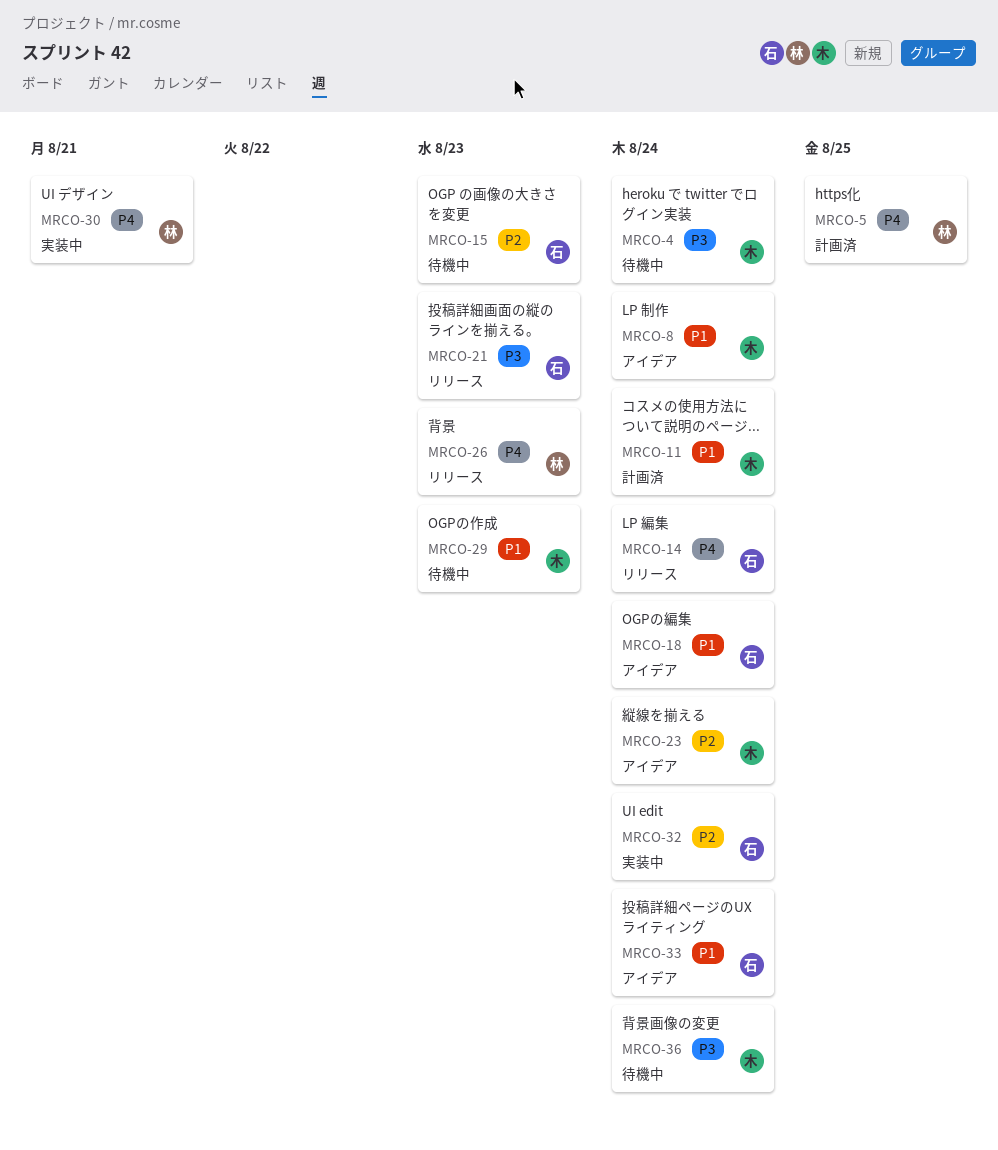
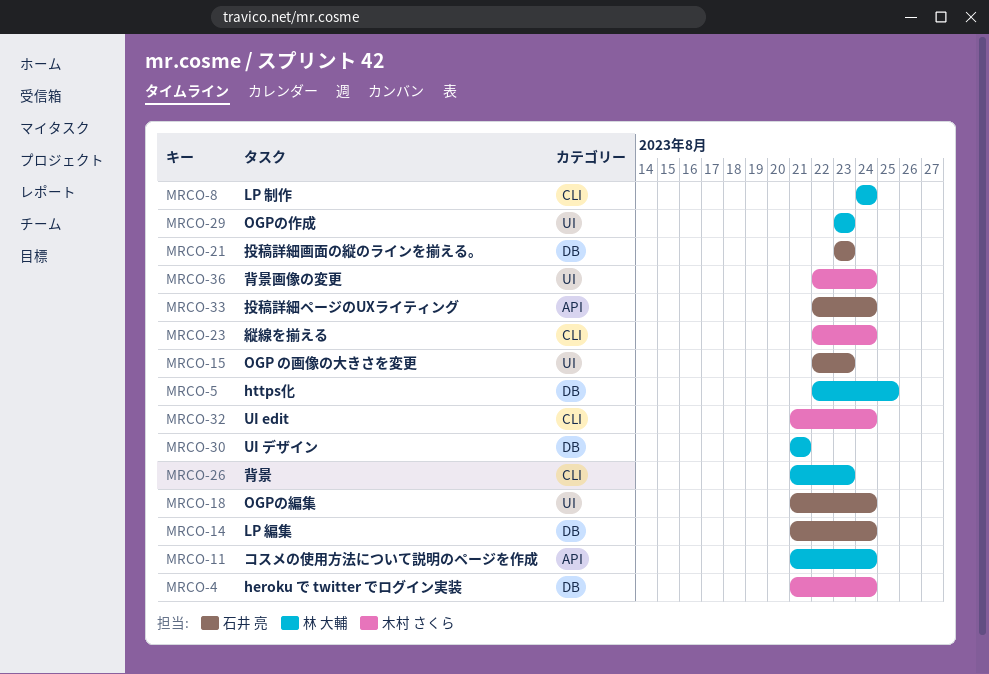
MRCO-8, owner: 木村 さくら -> 林 大輔
MRCO-11, owner: 木村 さくら -> 林 大輔
MRCO-29, owner: 木村 さくら -> 林 大輔
MRCO-32, owner: 石井 亮 -> 木村 さくら

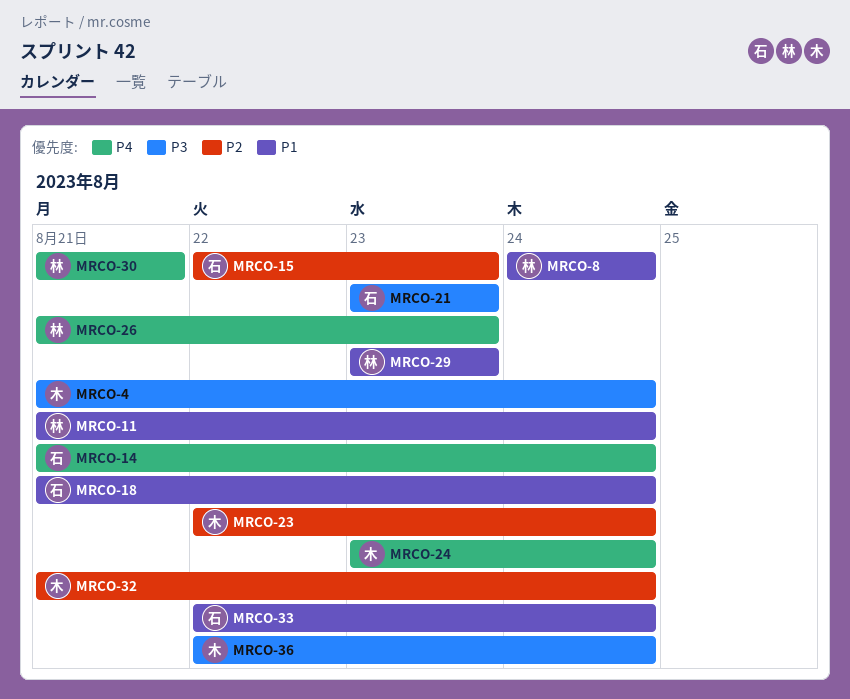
MRCO-5: present -> none
MRCO-24: none -> present

